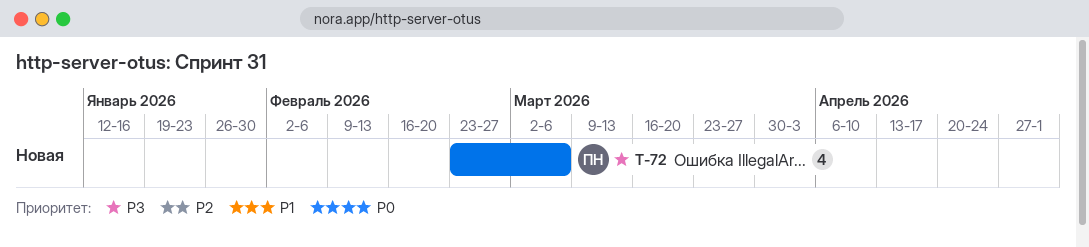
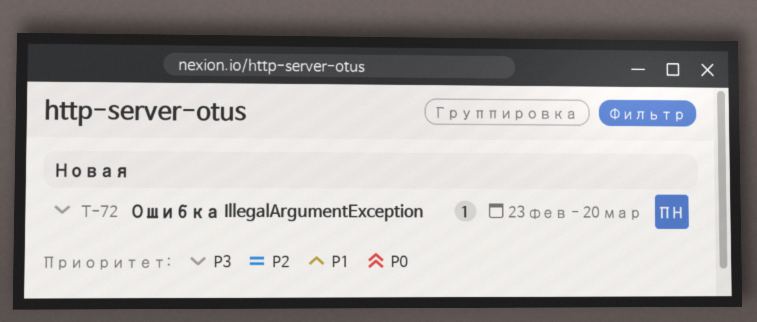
T-72, estimate: 4 -> 1
T-72, due: Mar 6 -> Mar 20

